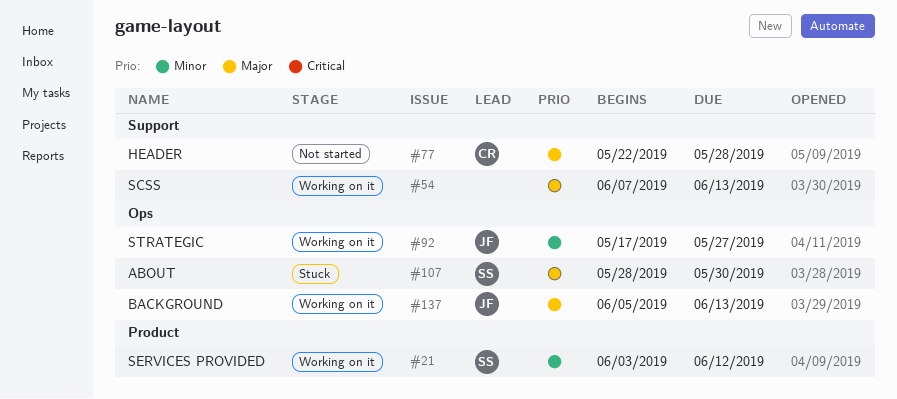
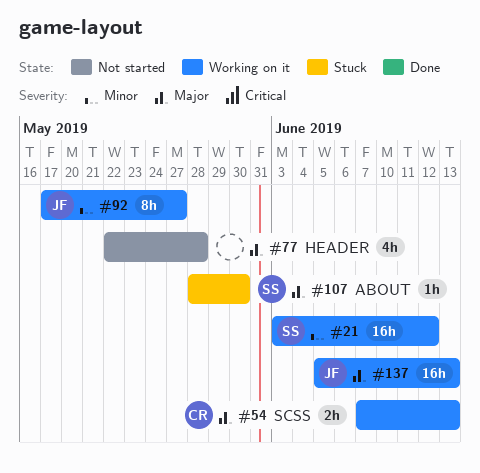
#54, owner: none -> CR
#77, owner: CR -> none

